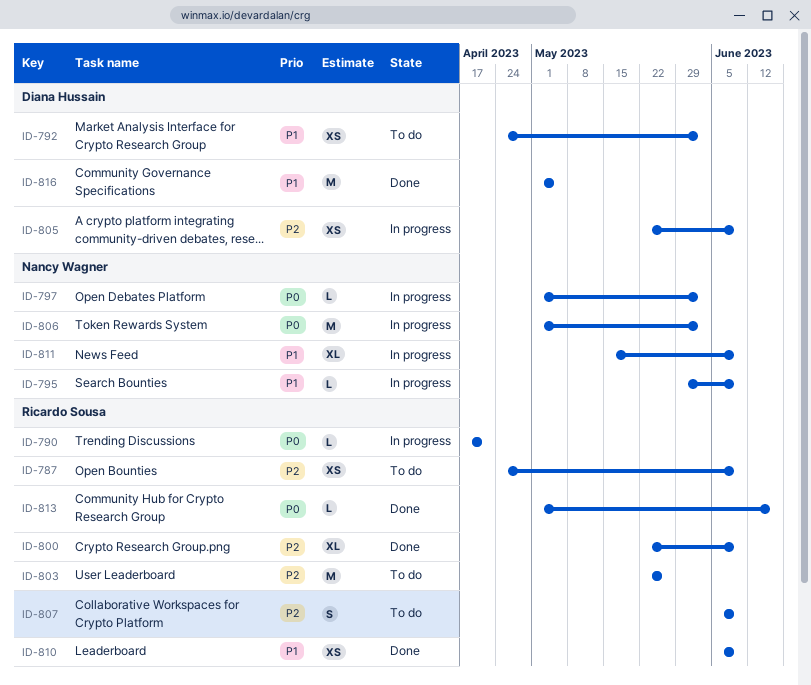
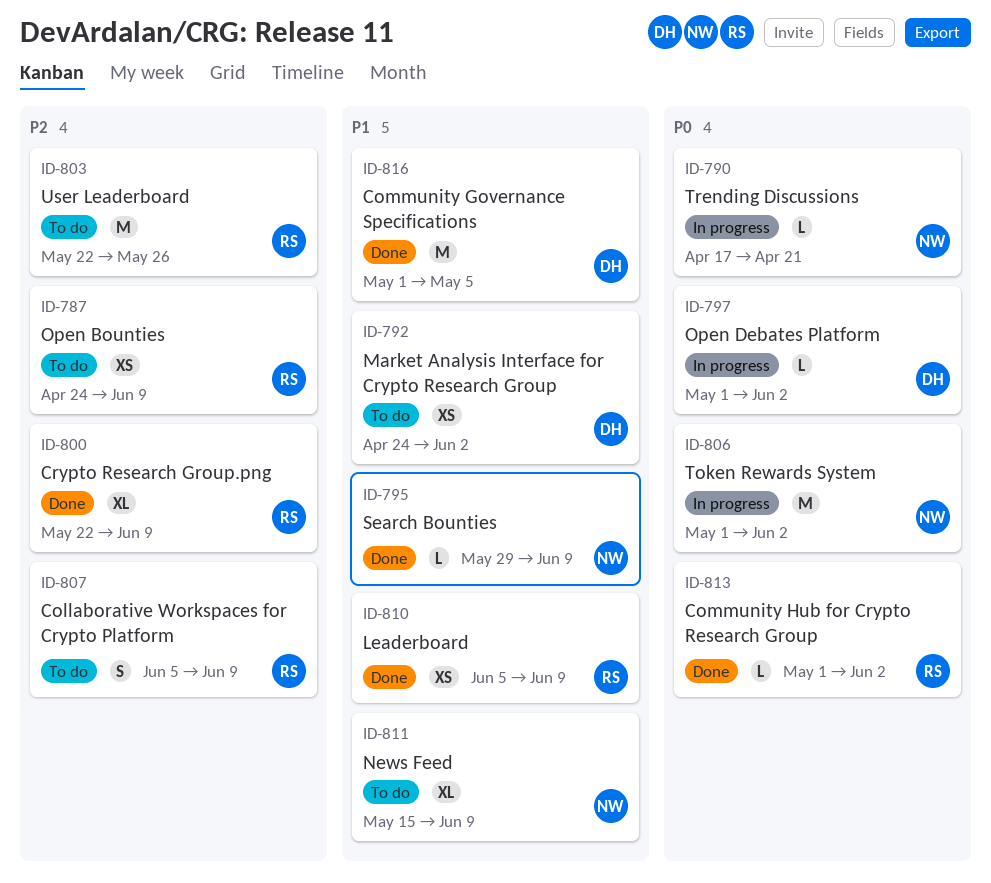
ID-790, owner: Ricardo Sousa -> Nancy Wagner
ID-795, status: In progress -> Done
ID-797, owner: Nancy Wagner -> Diana Hussain
ID-805: present -> none
ID-811, status: In progress -> To do
ID-813, due: Jun 16 -> Jun 2

